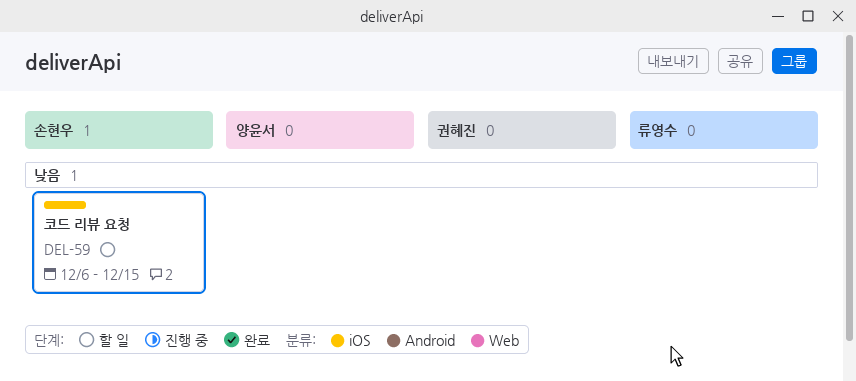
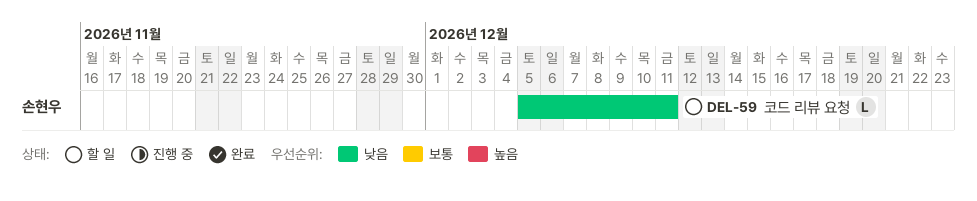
DEL-59, start: Dec 6 -> Dec 5
DEL-59, due: Dec 15 -> Dec 11

